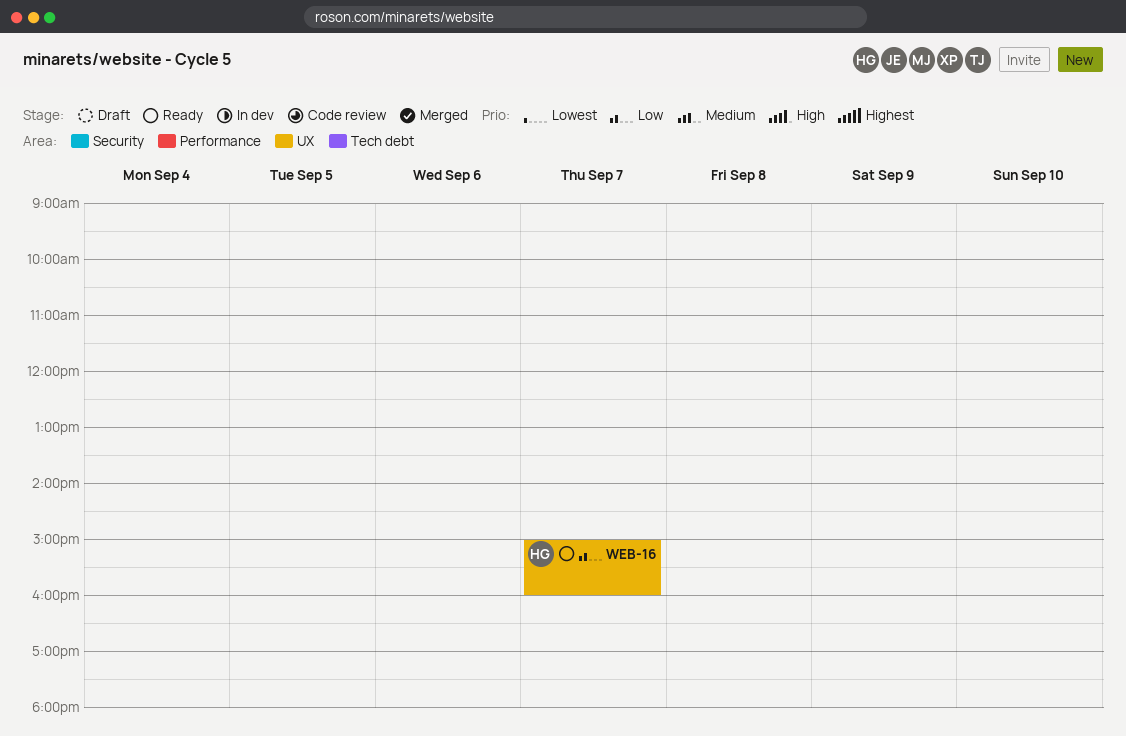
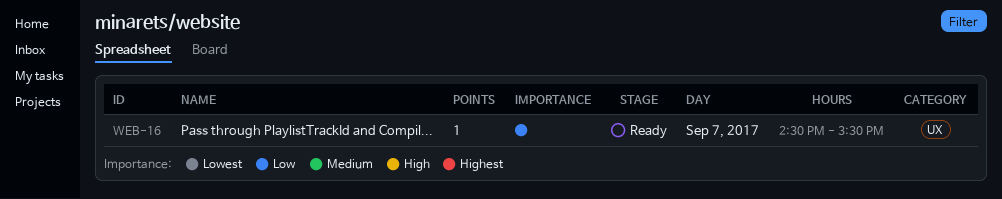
WEB-16, begins: 15:00 -> 14:30
WEB-16, ends: 16:00 -> 15:30

